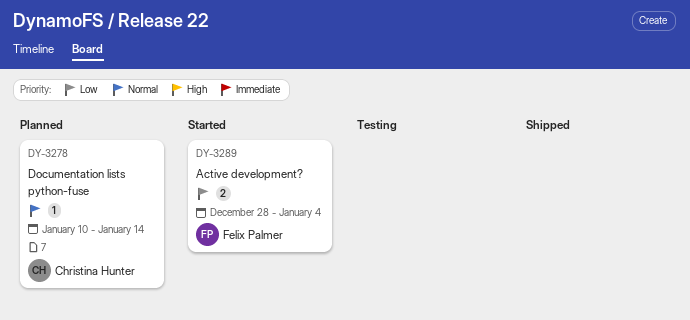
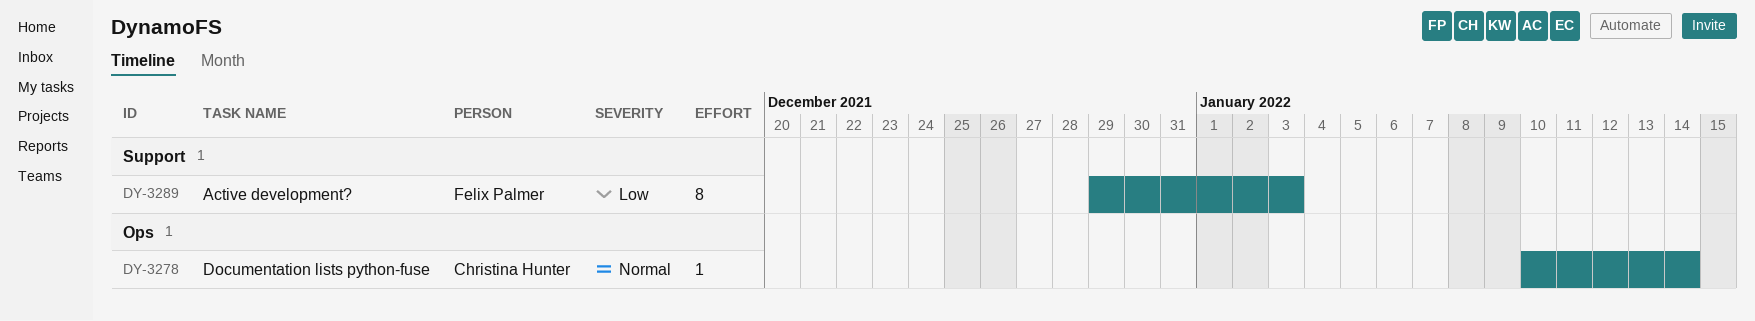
DY-3289, estimate: 2 -> 8
DY-3289, start: Dec 28 -> Dec 29
DY-3289, due: Jan 4 -> Jan 3

